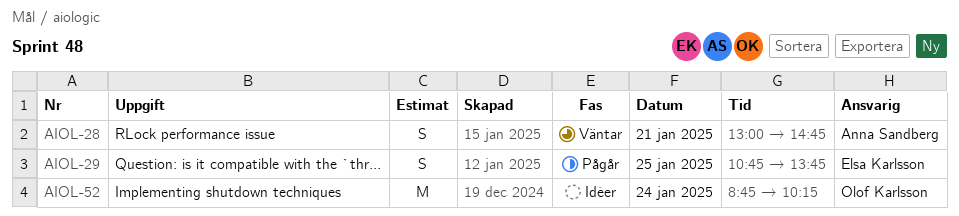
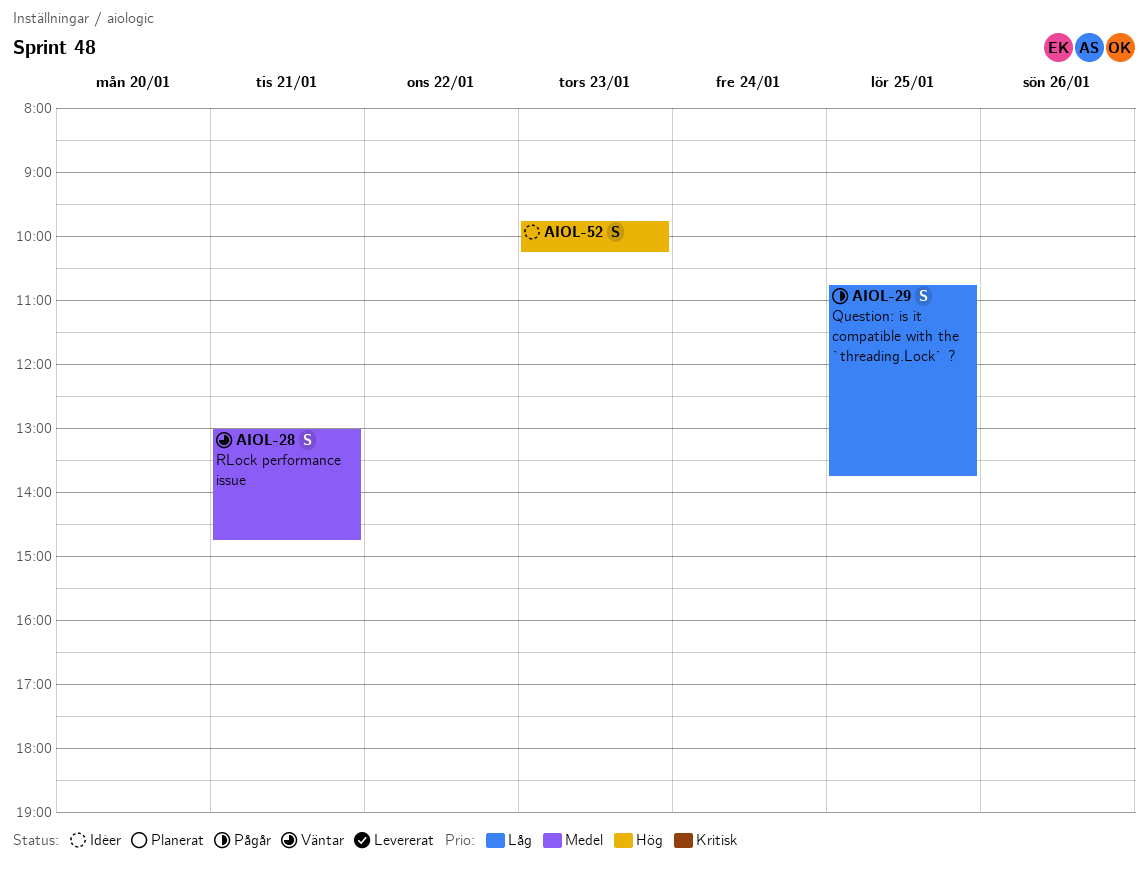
AIOL-52, estimate: M -> S
AIOL-52, day: Jan 24 -> Jan 23
AIOL-52, begins: 08:45 -> 09:45

